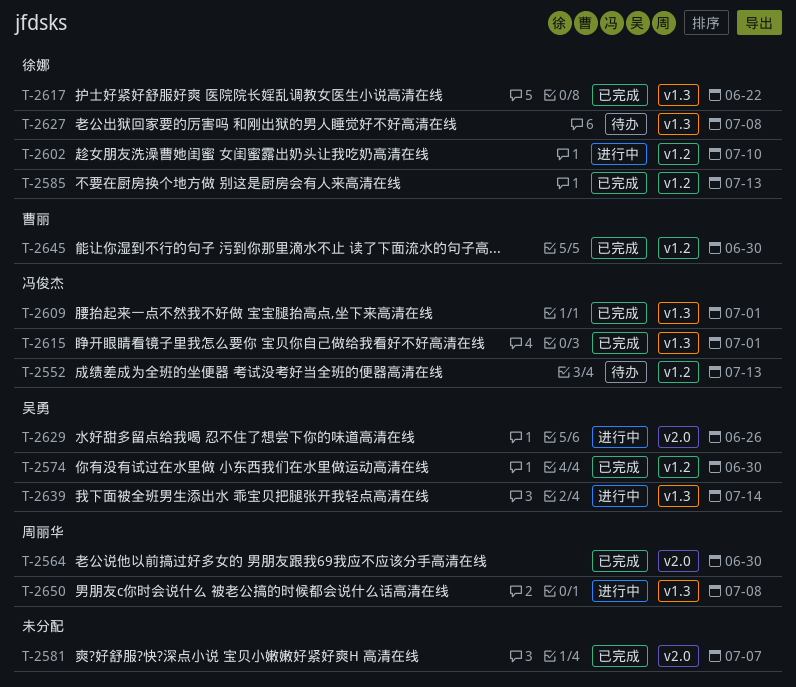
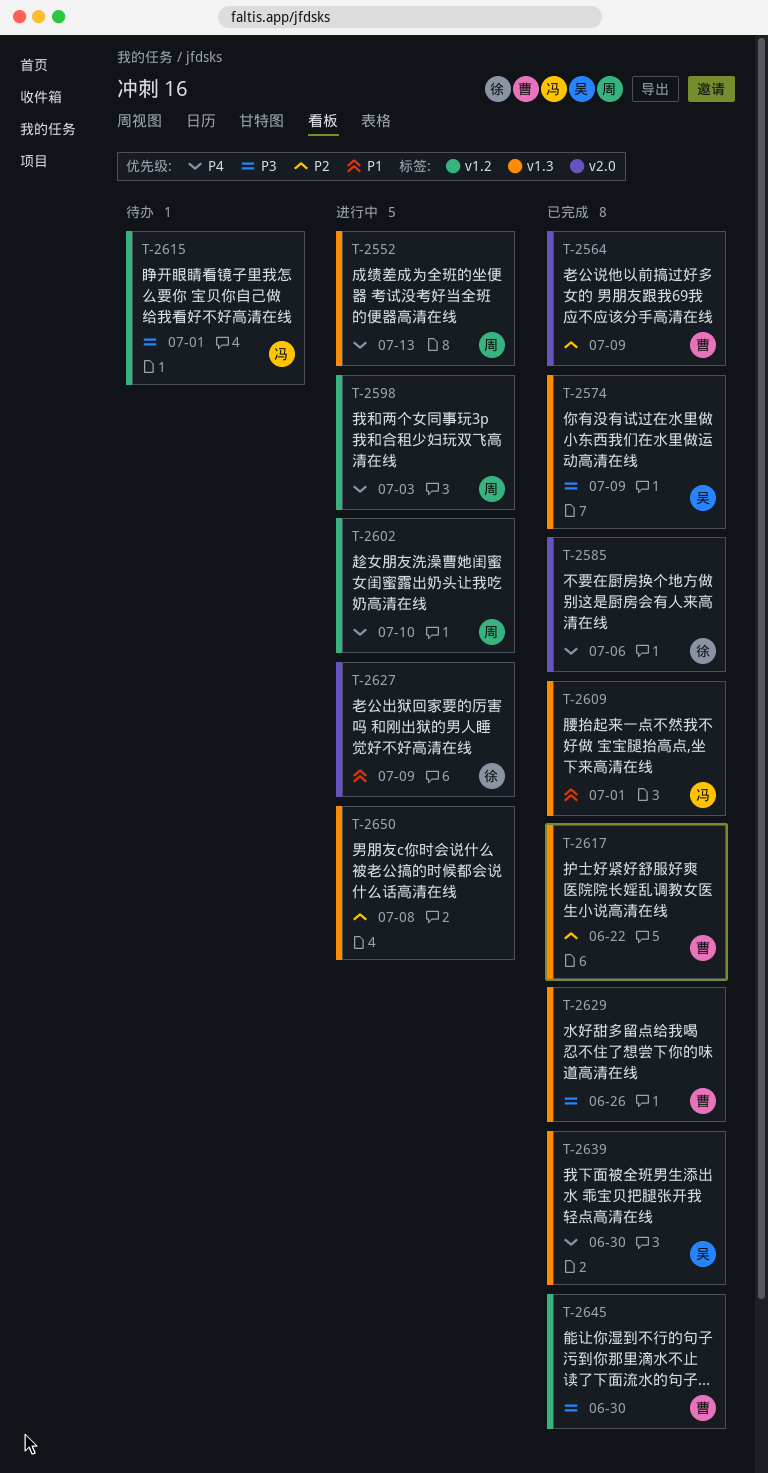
T-2552, status: 待办 -> 进行中
T-2552, owner: 冯俊杰 -> 周丽华
T-2552, label: v1.2 -> v1.3
T-2564, owner: 周丽华 -> 曹丽
T-2564, due: Jun 30 -> Jul 9
T-2574, label: v1.2 -> v1.3
T-2574, due: Jun 30 -> Jul 9
T-2581: present -> none
T-2585, label: v1.2 -> v2.0
T-2585, due: Jul 13 -> Jul 6
T-2598: none -> present
T-2602, owner: 徐娜 -> 周丽华
T-2615, status: 已完成 -> 待办
T-2615, label: v1.3 -> v1.2
T-2617, owner: 徐娜 -> 曹丽
T-2627, status: 待办 -> 进行中
T-2627, label: v1.3 -> v2.0
T-2627, due: Jul 8 -> Jul 9
T-2629, status: 进行中 -> 已完成
T-2629, owner: 吴勇 -> 曹丽
T-2629, label: v2.0 -> v1.3
T-2639, status: 进行中 -> 已完成
T-2639, due: Jul 14 -> Jun 30
T-2650, owner: 周丽华 -> none

